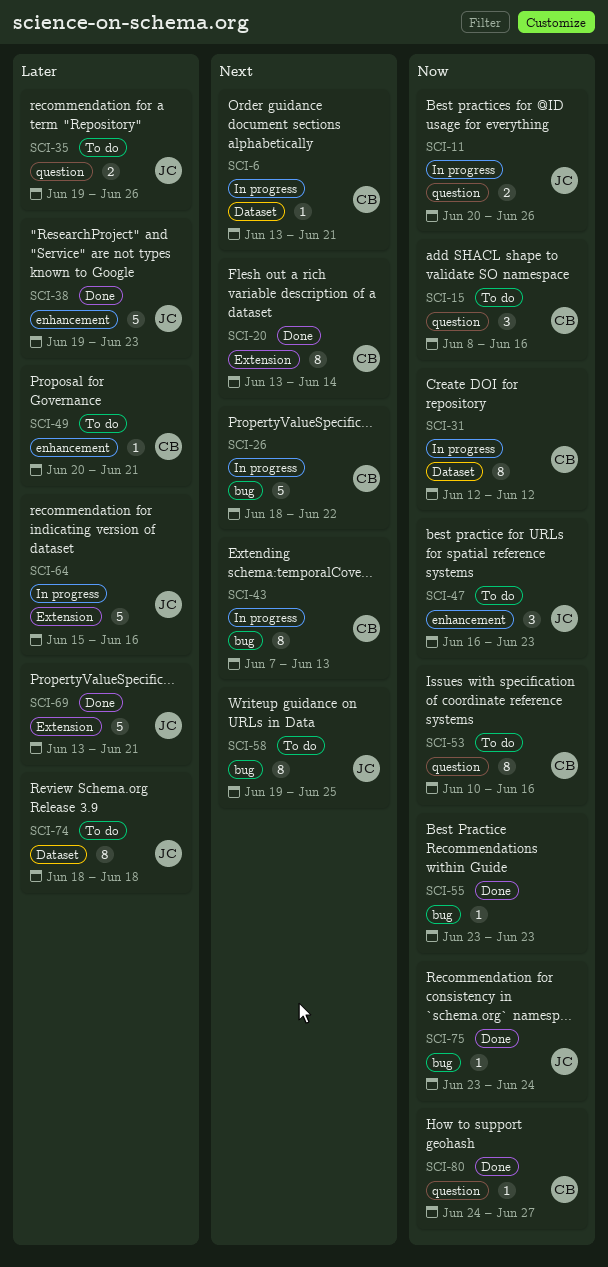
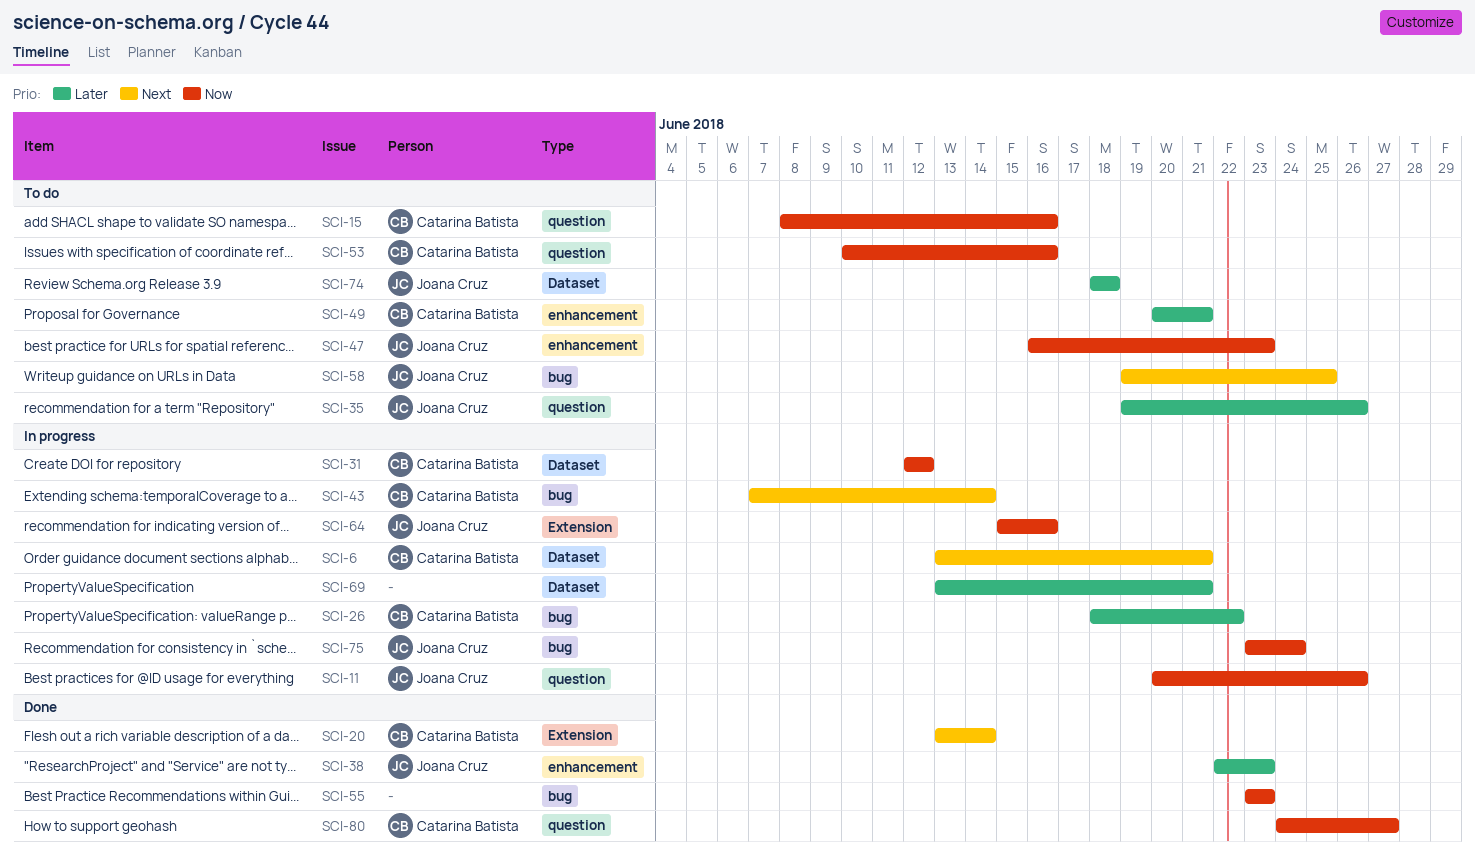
SCI-26, priority: Next -> Later
SCI-38, start: Jun 19 -> Jun 22
SCI-43, due: Jun 13 -> Jun 14
SCI-64, priority: Later -> Now
SCI-69, status: Done -> In progress
SCI-69, owner: Joana Cruz -> none
SCI-69, label: Extension -> Dataset
SCI-75, status: Done -> In progress

